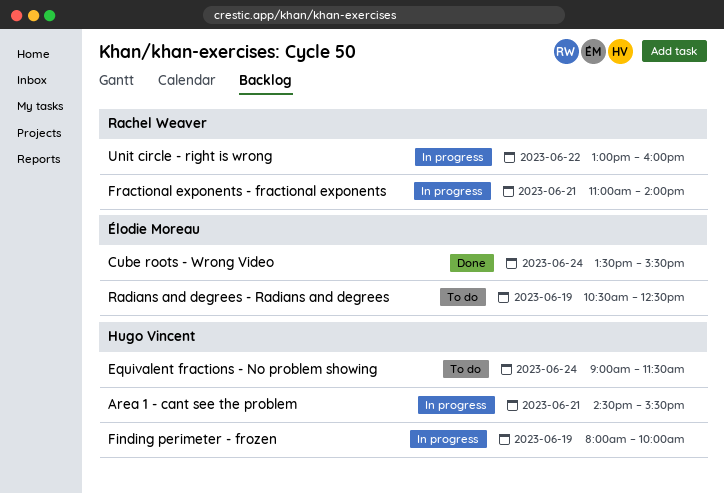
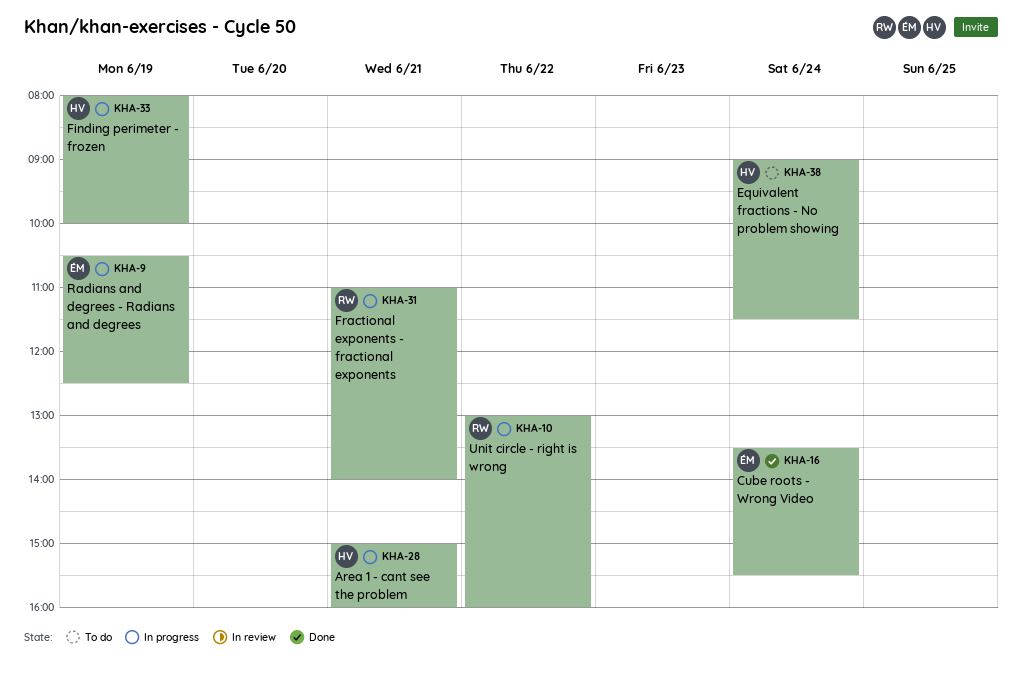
Area 1 - cant see the problem, begins: 14:30 -> 15:00
Area 1 - cant see the problem, ends: 15:30 -> 16:00
Radians and degrees - Radians and degrees, status: To do -> In progress

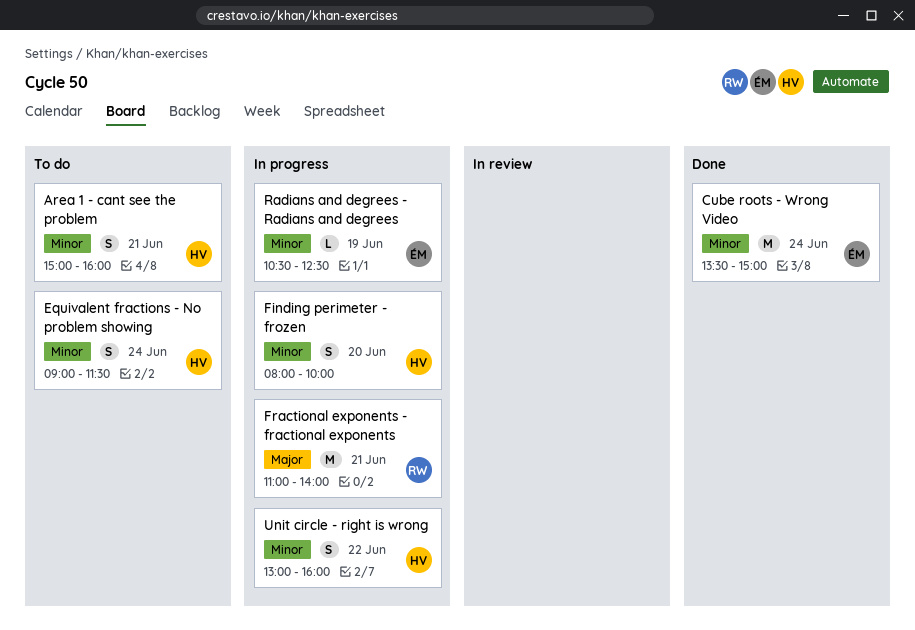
Area 1 - cant see the problem, status: In progress -> To do
Cube roots - Wrong Video, ends: 15:30 -> 15:00
Finding perimeter - frozen, day: Jun 19 -> Jun 20
Unit circle - right is wrong, owner: RW -> HV

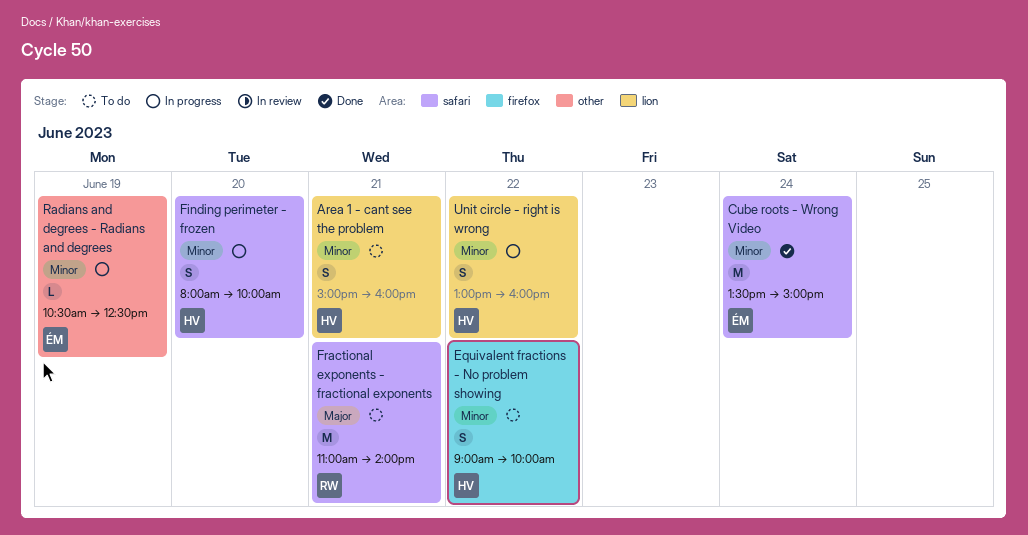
Equivalent fractions - No problem showing, day: Jun 24 -> Jun 22
Equivalent fractions - No problem showing, ends: 11:30 -> 10:00
Fractional exponents - fractional exponents, status: In progress -> To do

